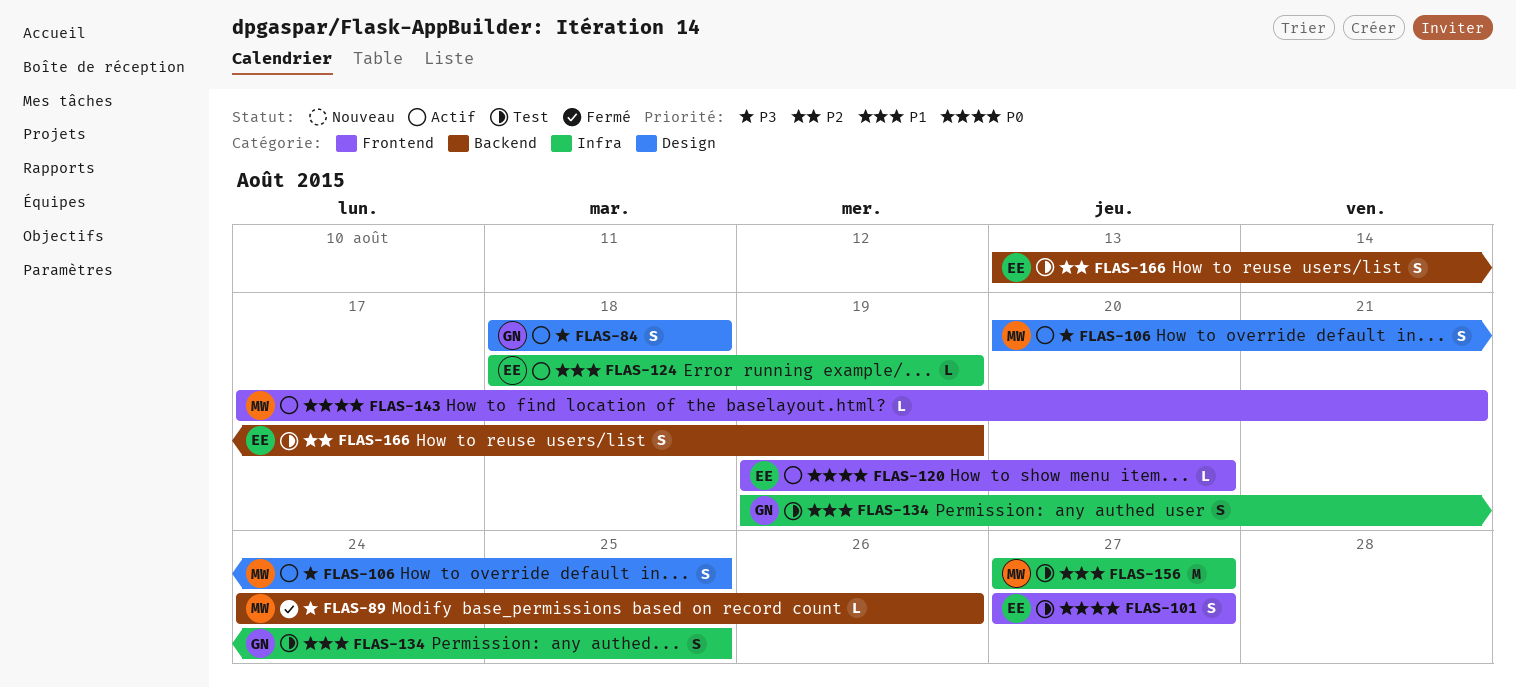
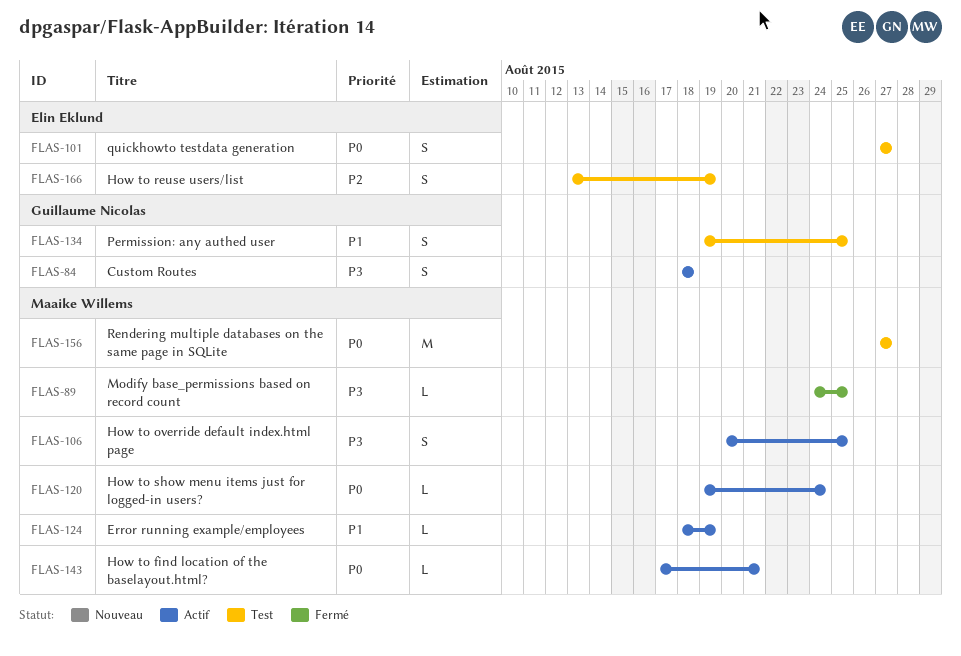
FLAS-89, due: Aug 26 -> Aug 25
FLAS-120, owner: Elin Eklund -> Maaike Willems
FLAS-120, due: Aug 20 -> Aug 24
FLAS-124, owner: Elin Eklund -> Maaike Willems
FLAS-156, priority: P1 -> P0

